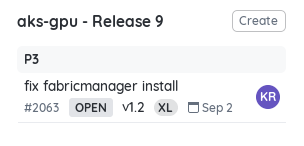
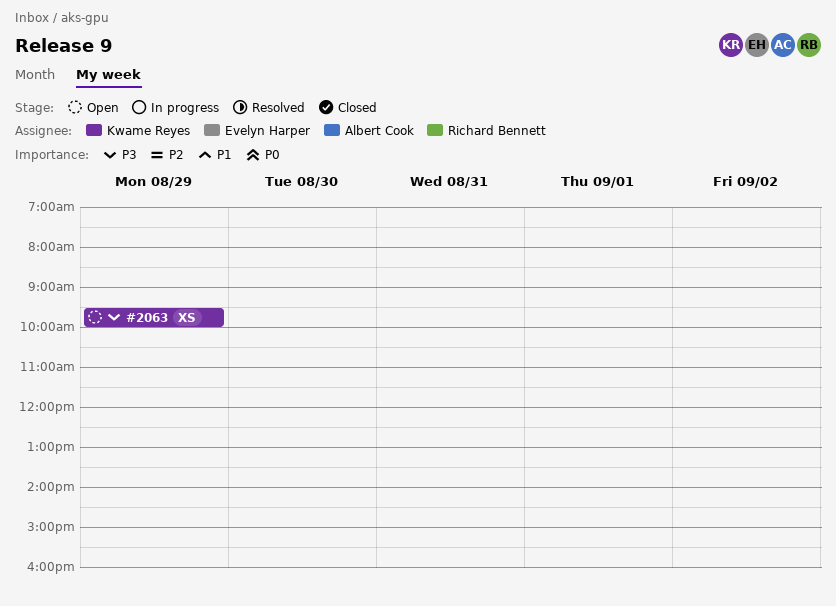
#2063, estimate: XL -> XS
#2063, day: Sep 2 -> Aug 29

